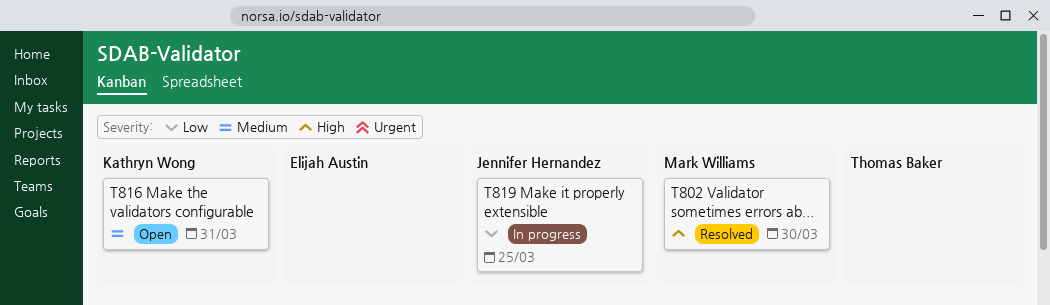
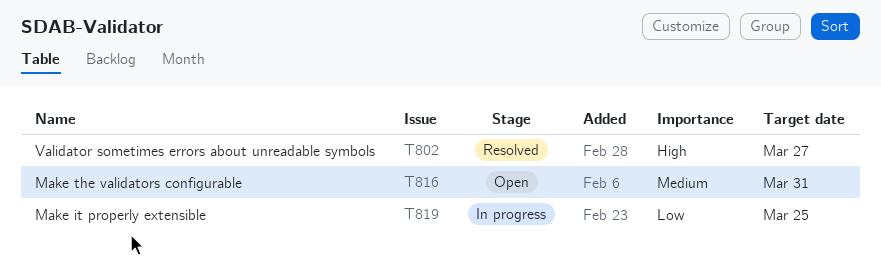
T802, due: Mar 30 -> Mar 27

